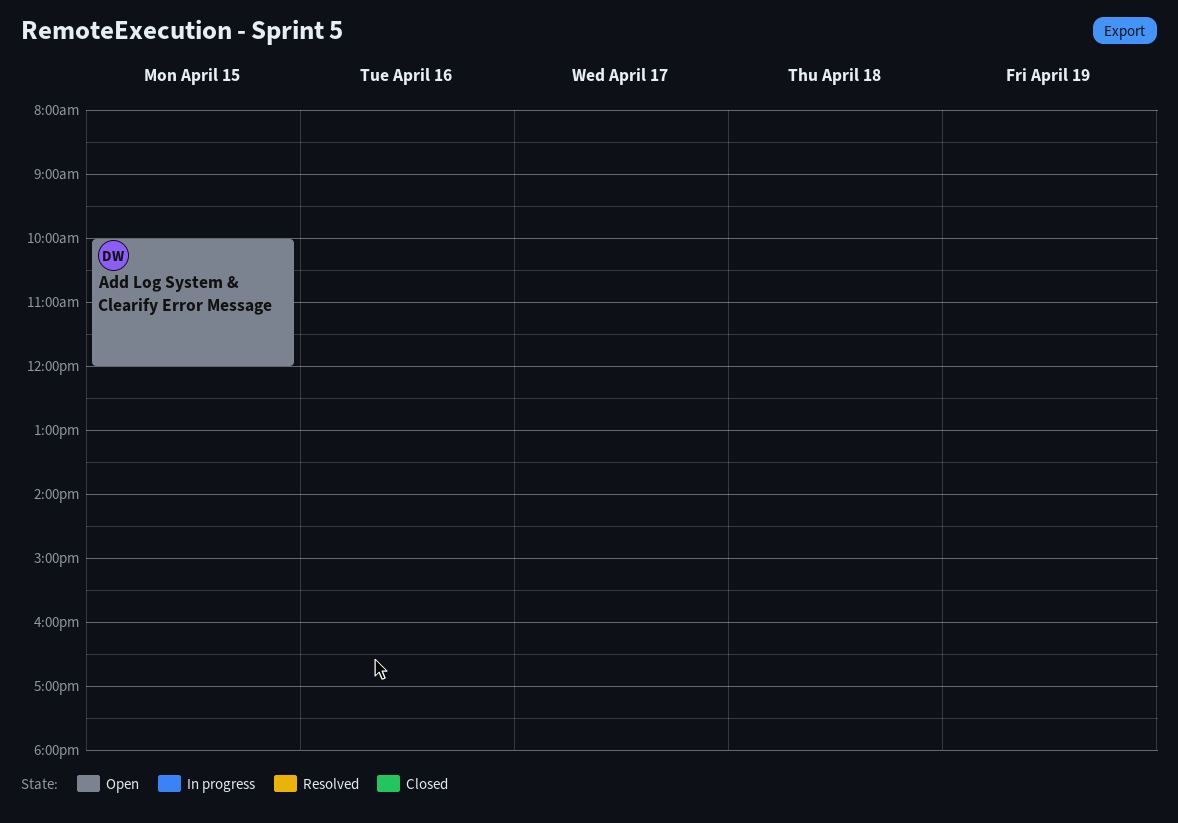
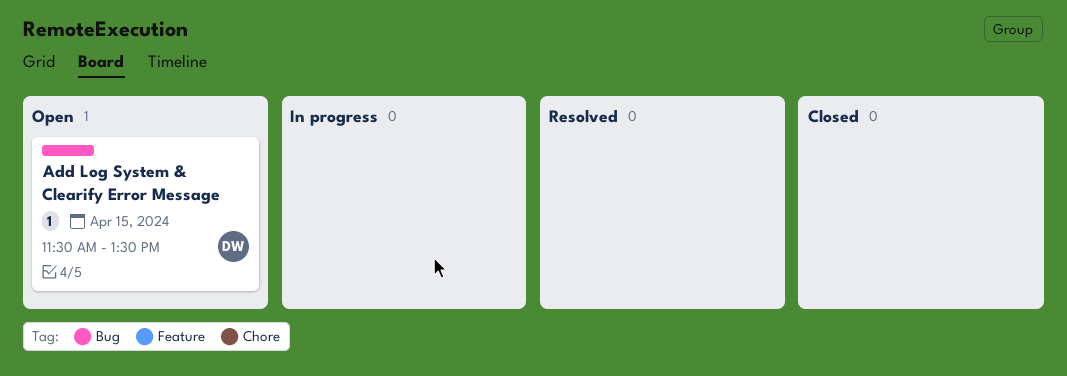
Add Log System & Clearify Error Message, begins: 10:00 -> 11:30
Add Log System & Clearify Error Message, ends: 12:00 -> 13:30

